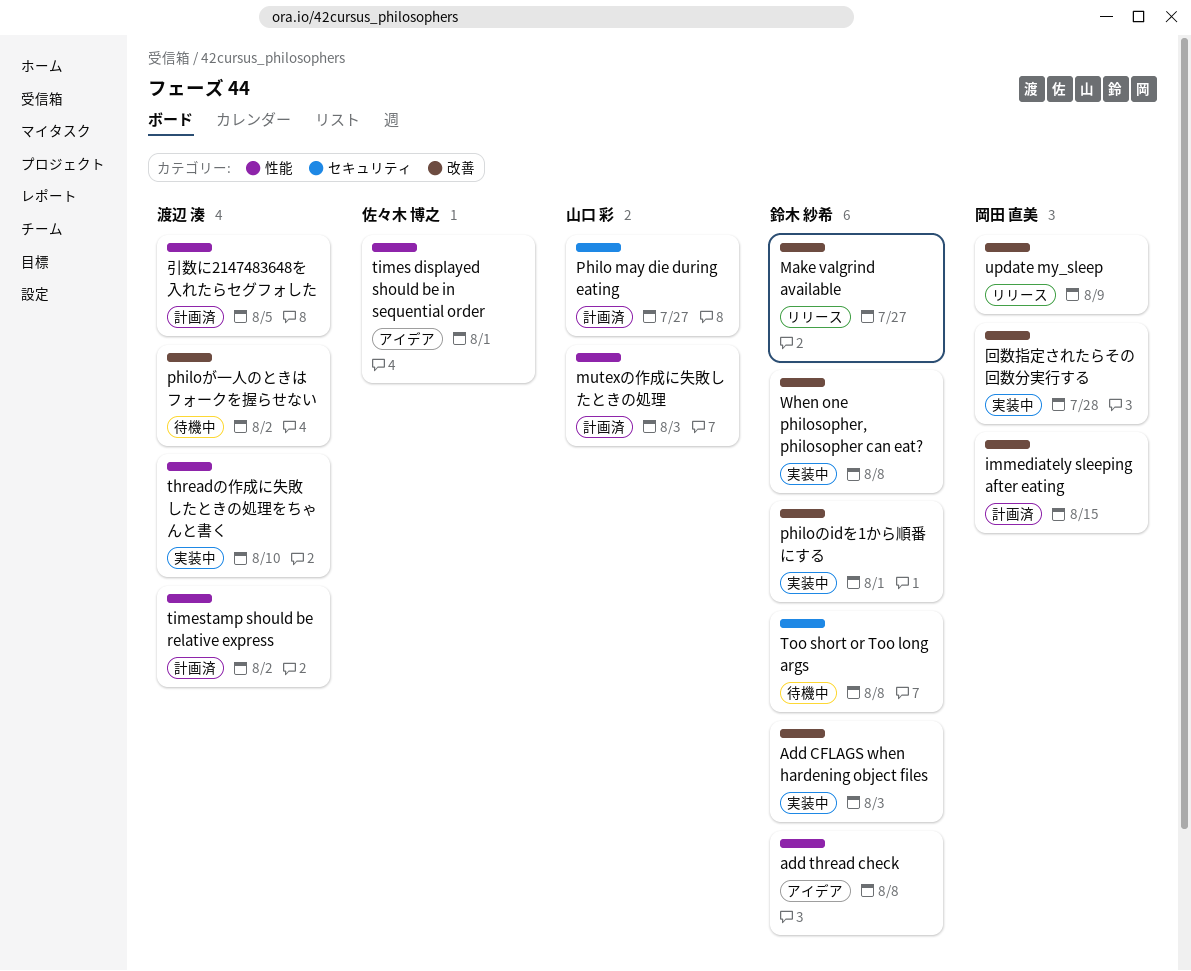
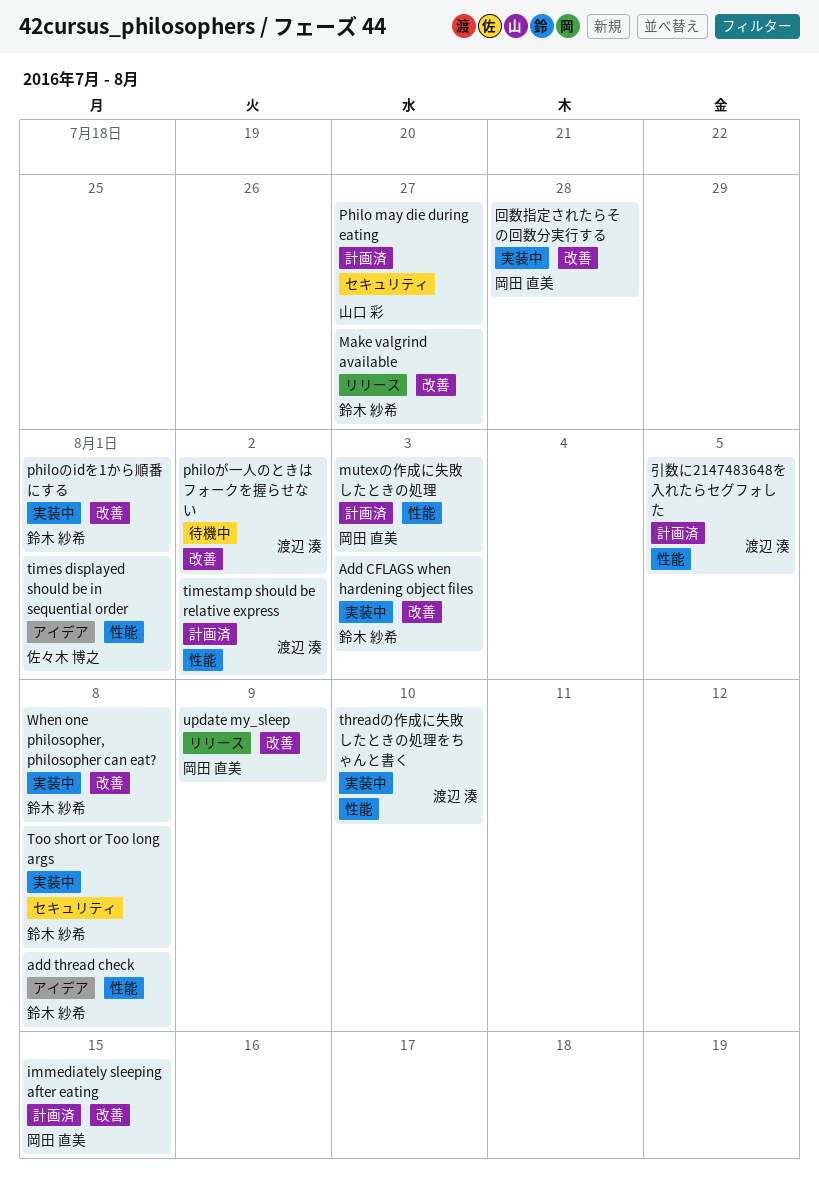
mutexの作成に失敗したときの処理, owner: 山口 彩 -> 岡田 直美
Too short or Too long args, status: 待機中 -> 実装中

